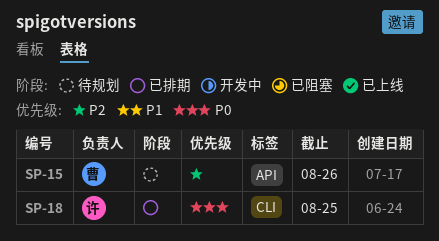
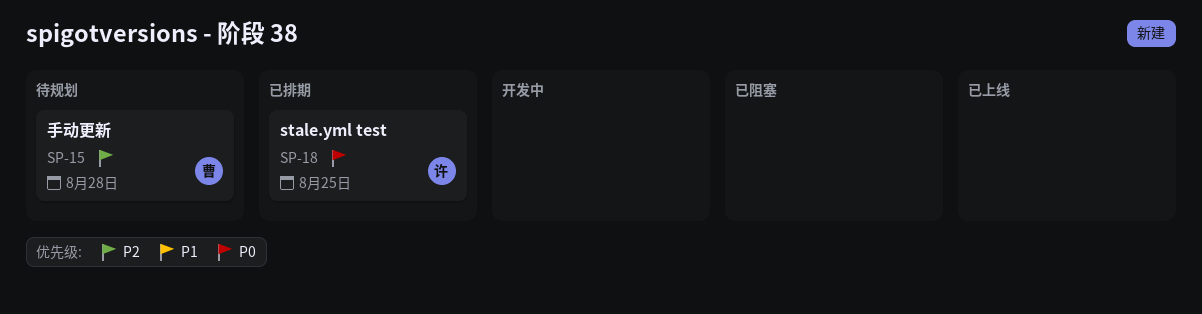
SP-15, due: Aug 26 -> Aug 28

